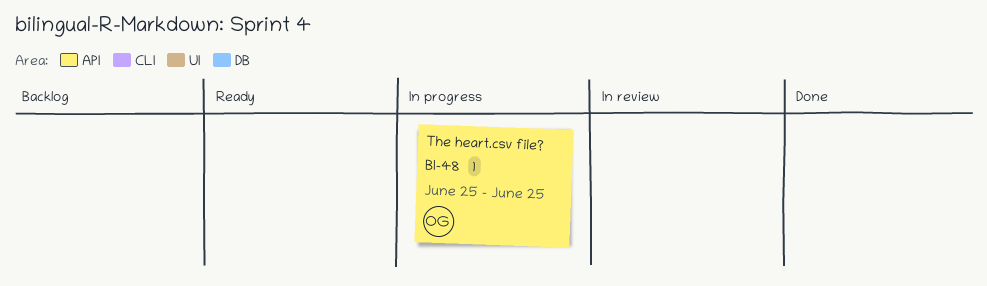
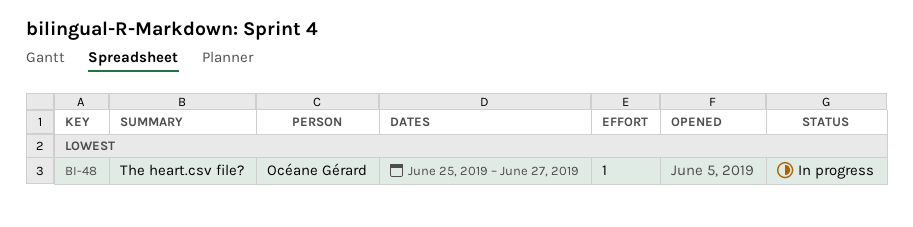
BI-48, due: Jun 25 -> Jun 27

